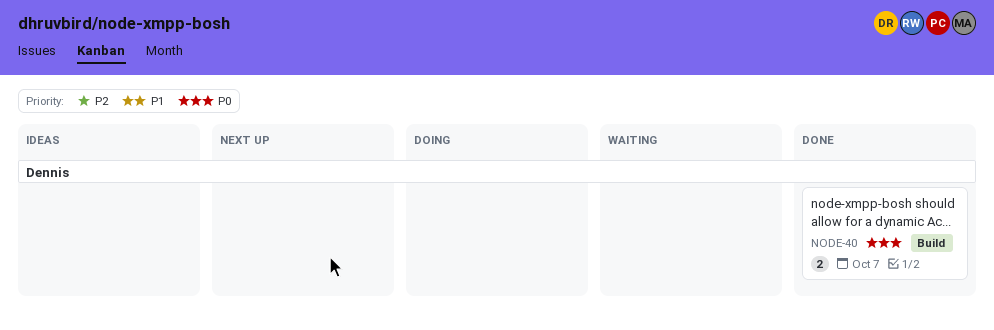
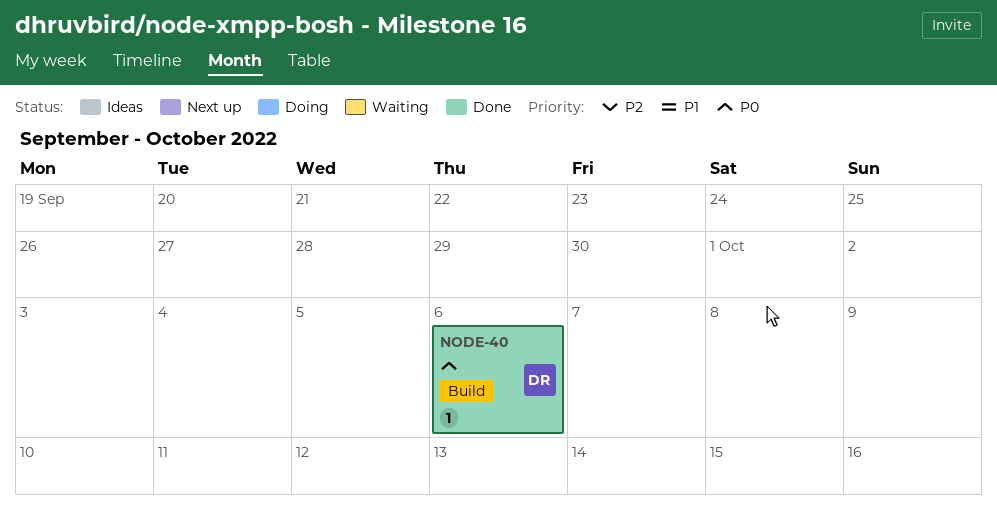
NODE-40, estimate: 2 -> 1
NODE-40, due: Oct 7 -> Oct 6

